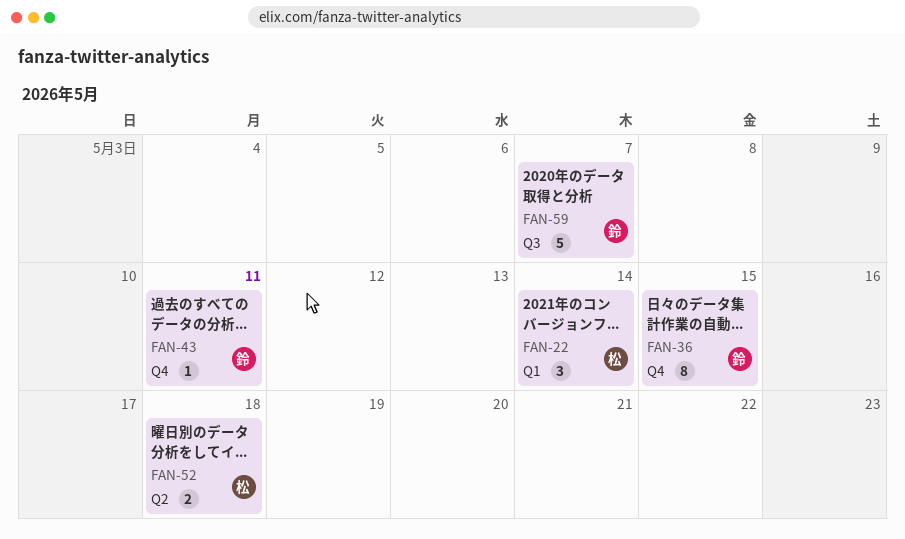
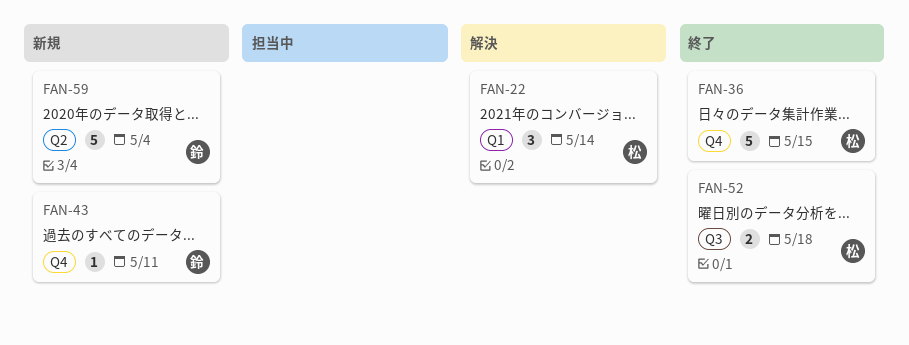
FAN-36, owner: 鈴 -> 松
FAN-36, estimate: 8 -> 5
FAN-52, label: Q2 -> Q3
FAN-59, label: Q3 -> Q2
FAN-59, due: May 7 -> May 4

